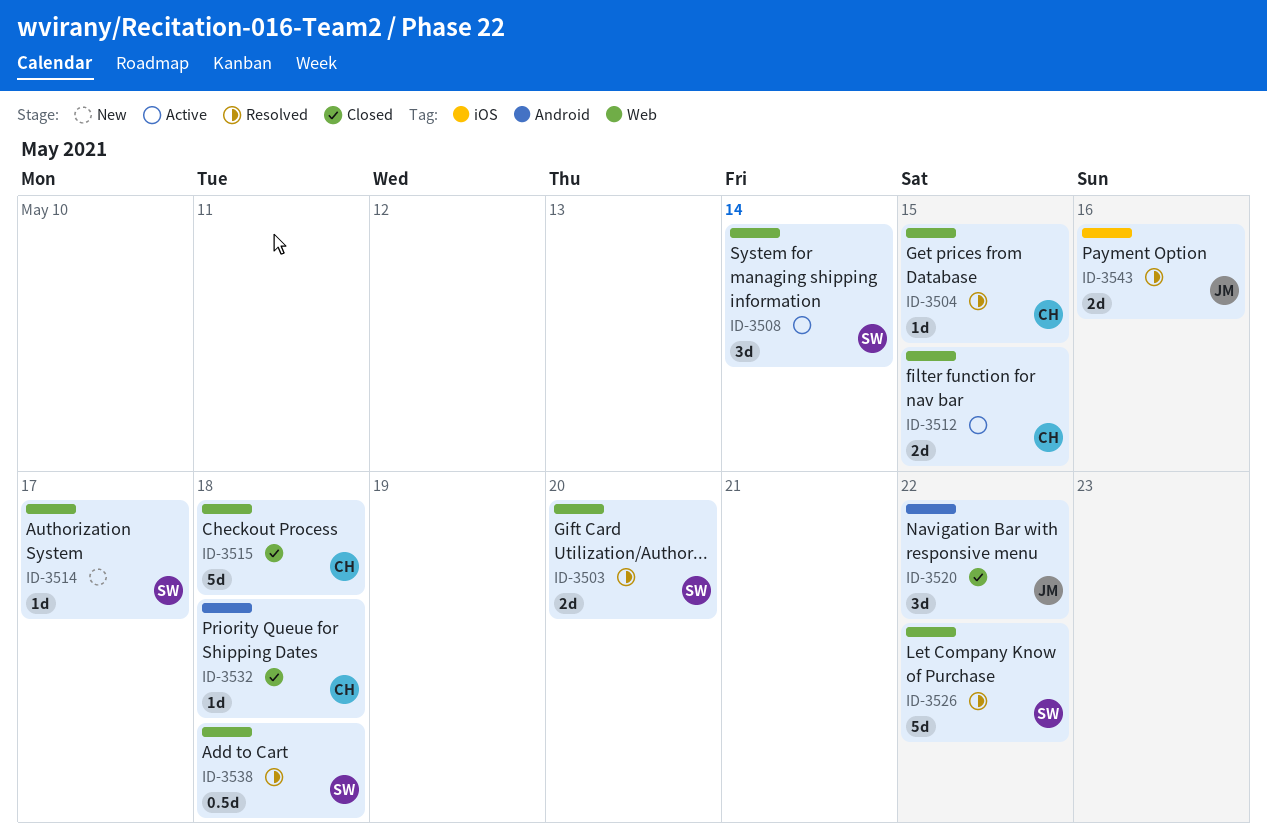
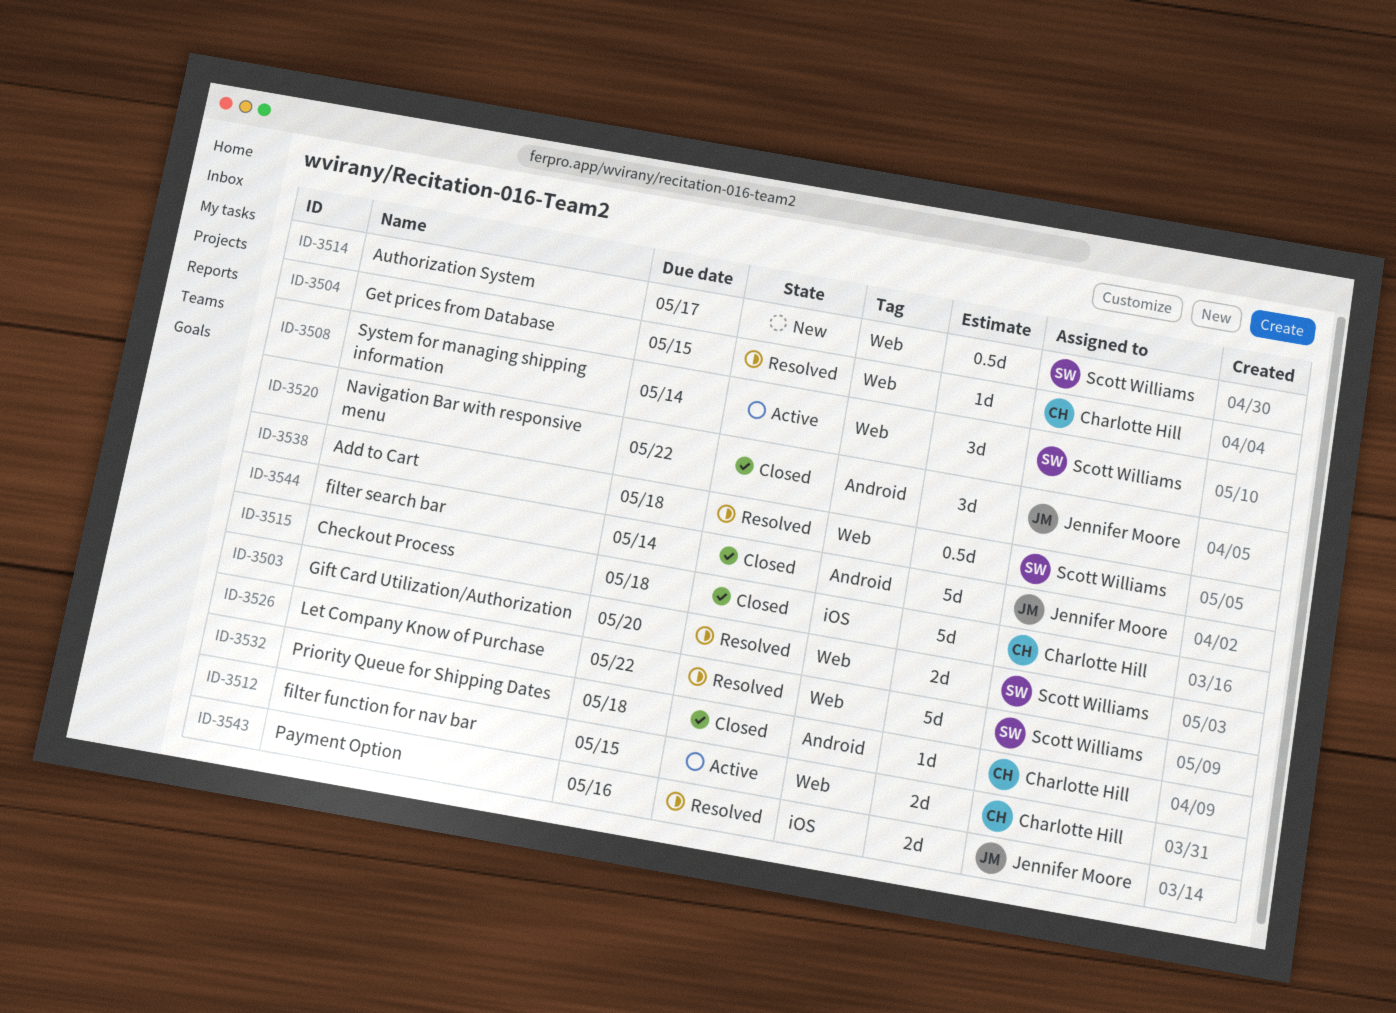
ID-3514, estimate: 1d -> 0.5d
ID-3515, label: Web -> iOS
ID-3544: none -> present

